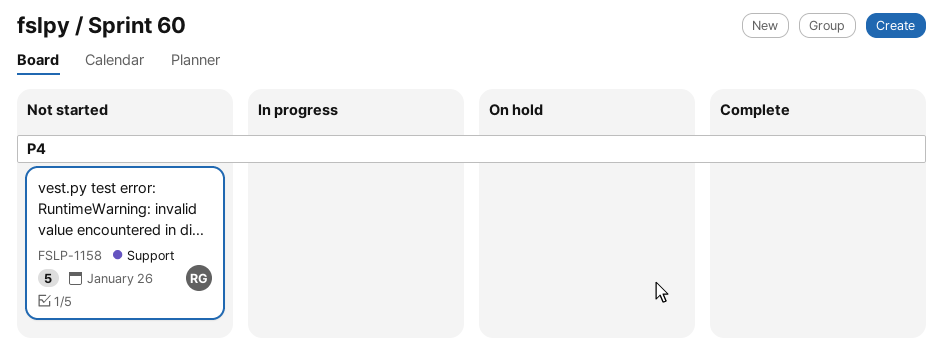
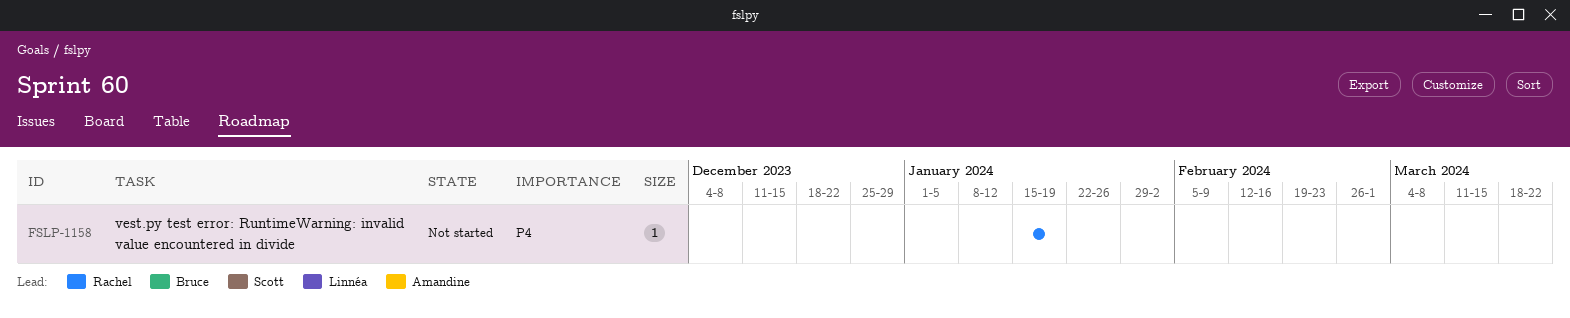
FSLP-1158, estimate: 5 -> 1
FSLP-1158, due: Jan 26 -> Jan 19

